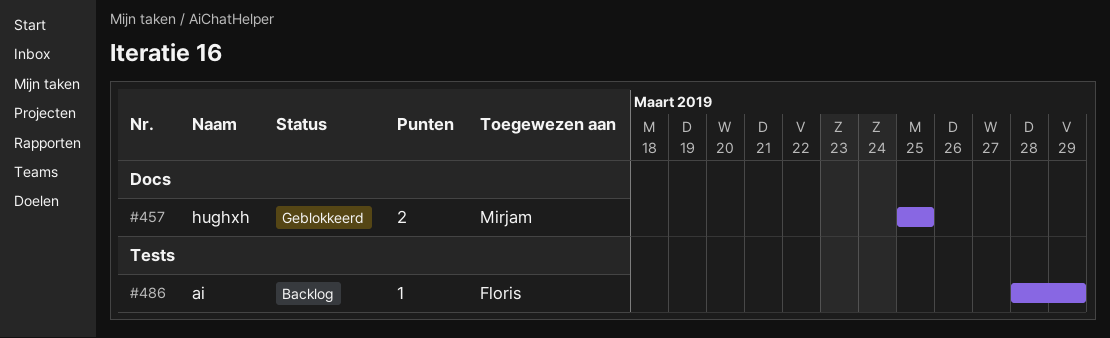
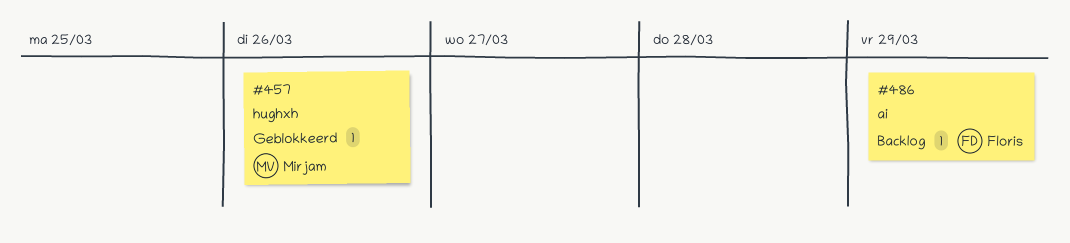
#457, estimate: 2 -> 1
#457, due: Mar 25 -> Mar 26

